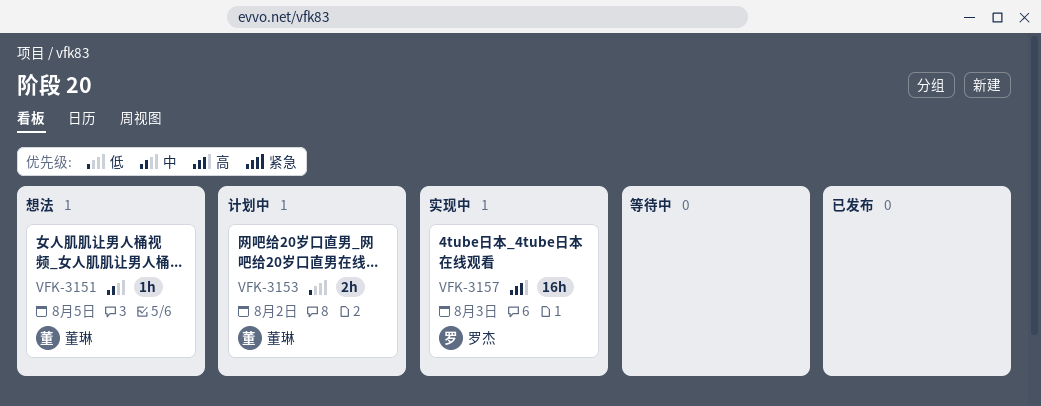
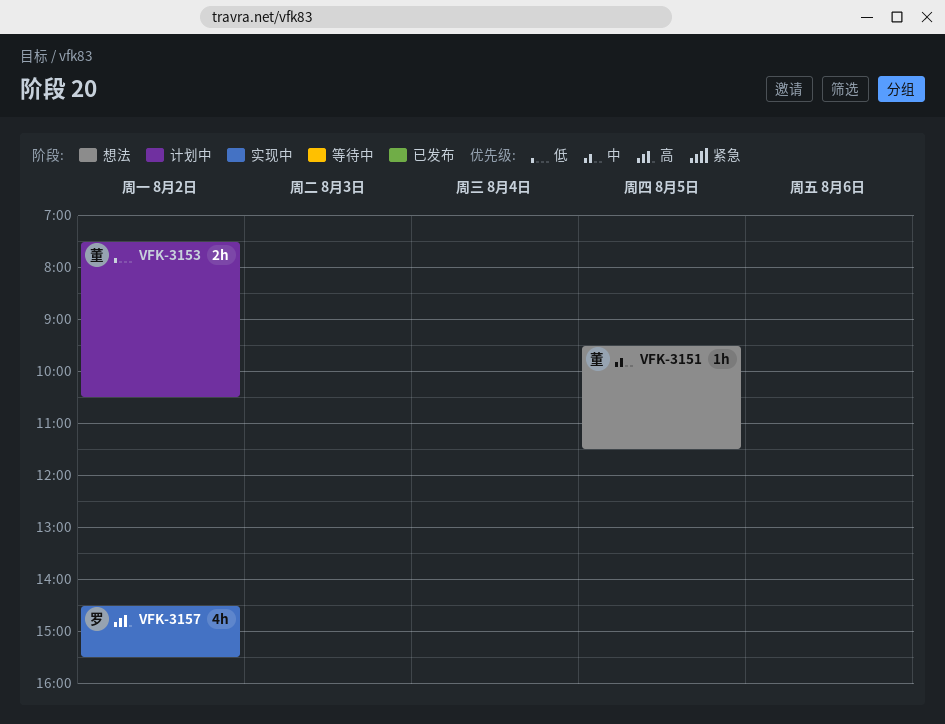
VFK-3157, estimate: 16h -> 4h
VFK-3157, day: Aug 3 -> Aug 2

